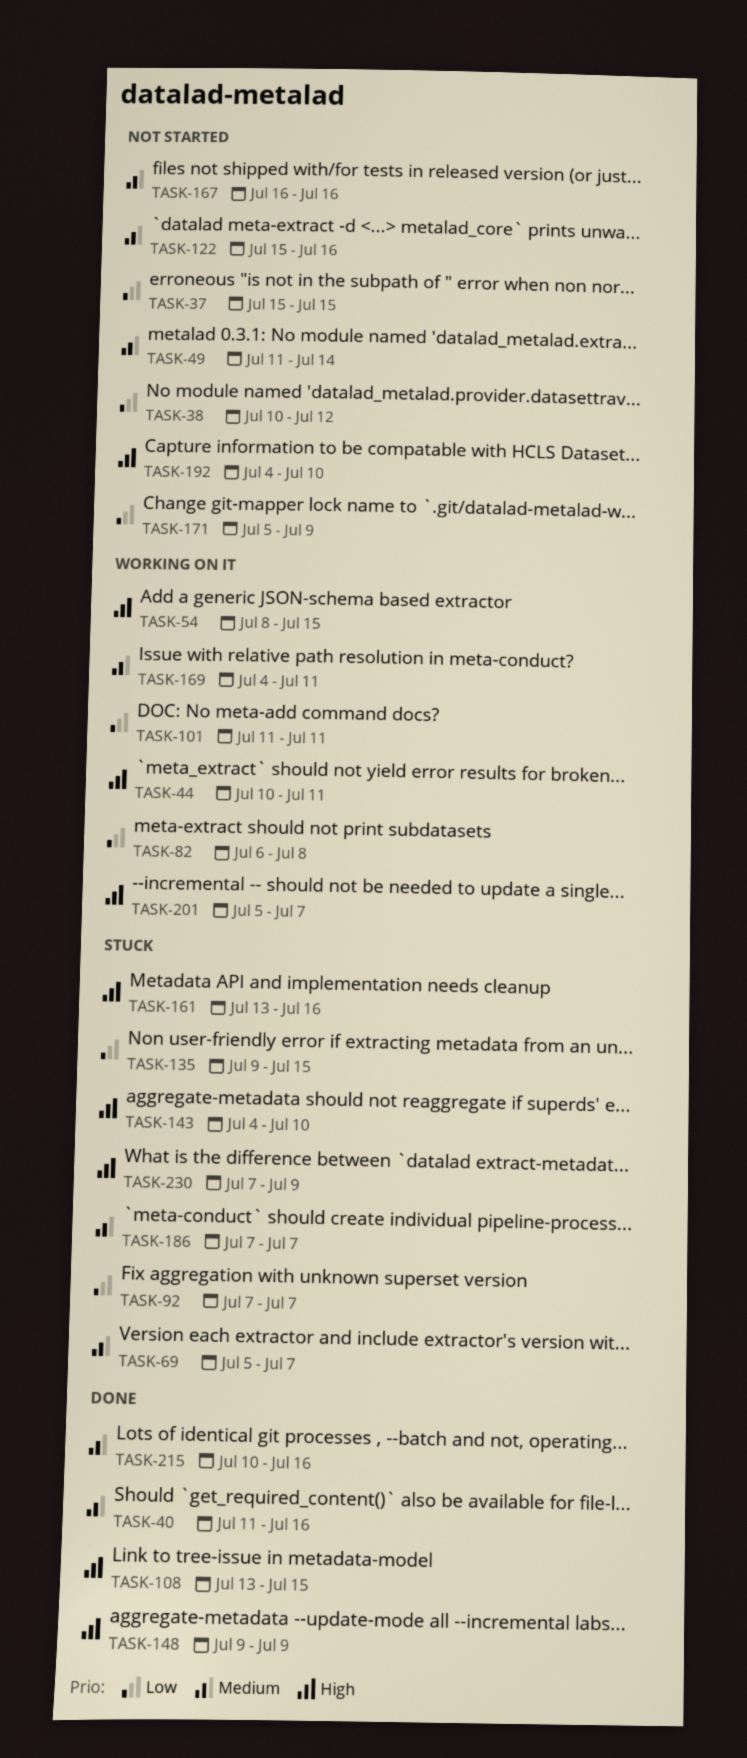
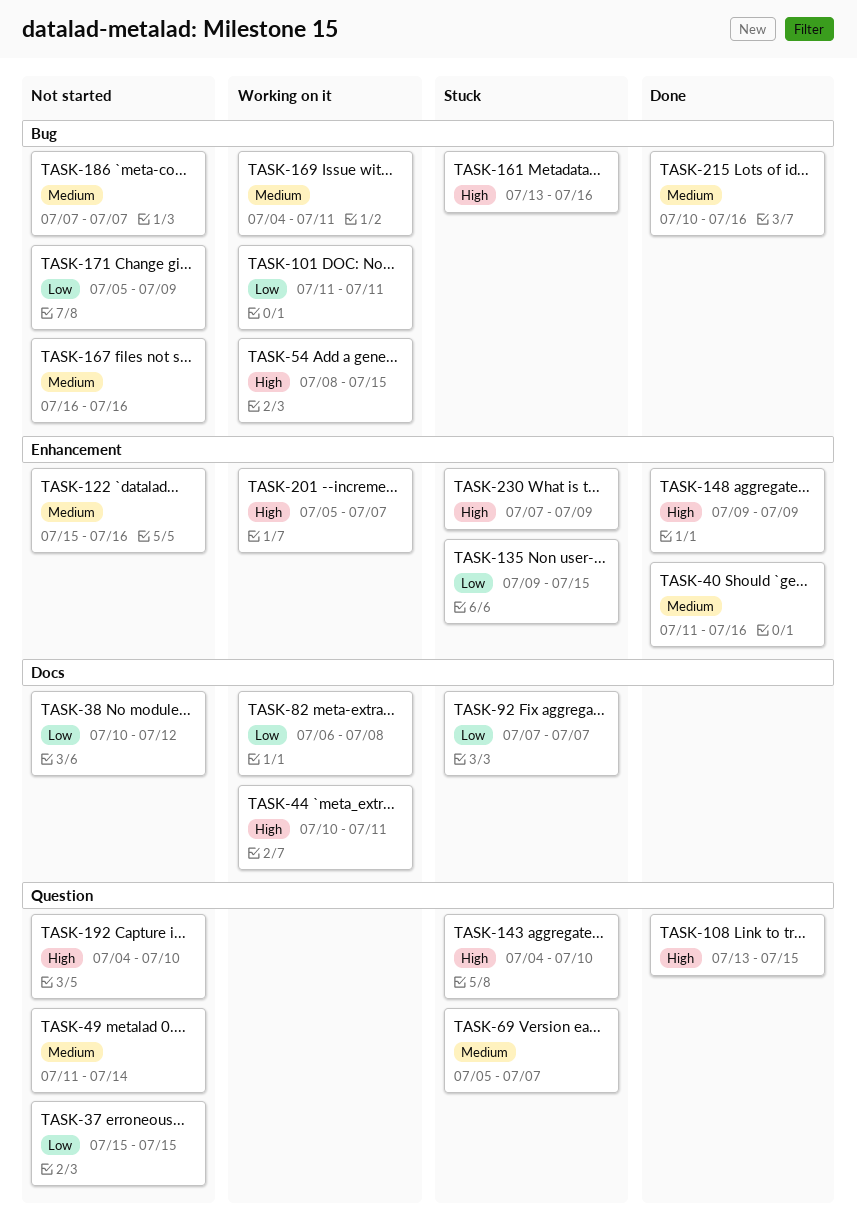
TASK-186, status: Stuck -> Not started

